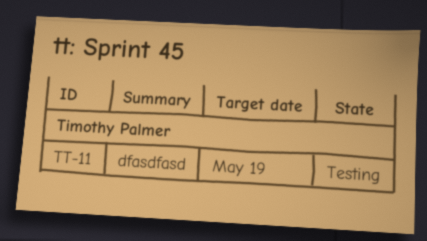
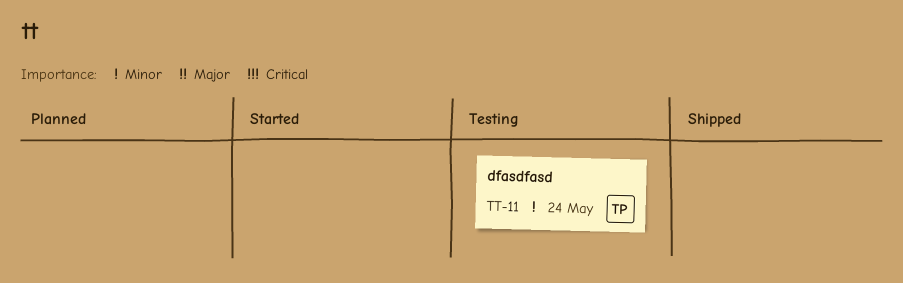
TT-11, due: May 19 -> May 24

